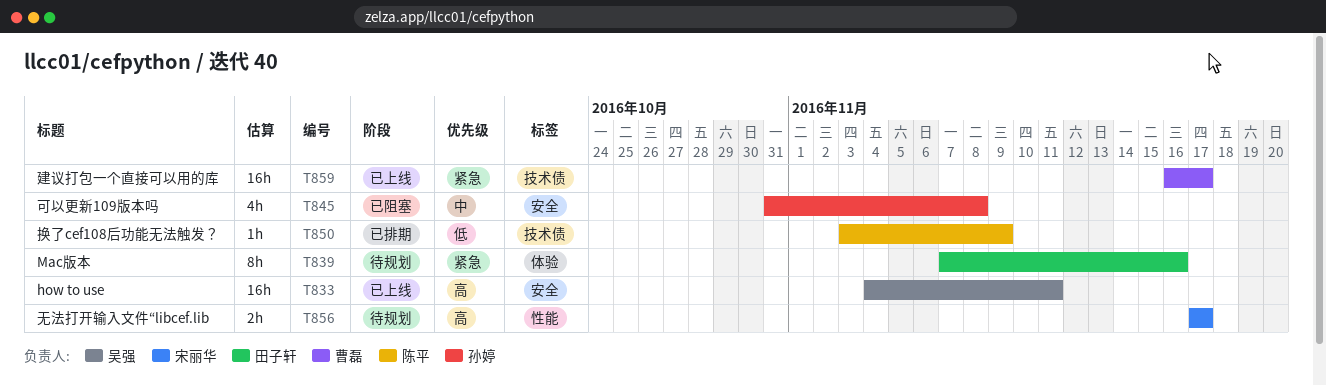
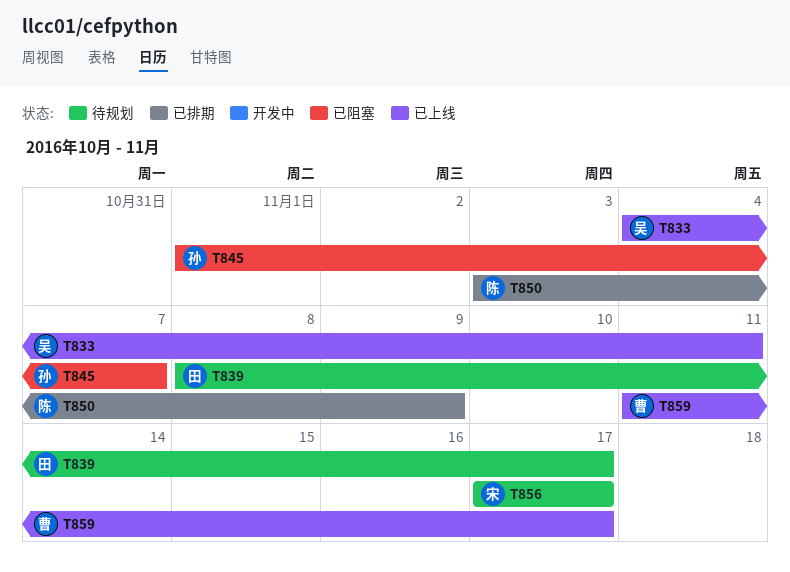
T839, start: Nov 7 -> Nov 8
T839, due: Nov 16 -> Nov 17
T845, start: Oct 31 -> Nov 1
T845, due: Nov 8 -> Nov 7
T859, start: Nov 16 -> Nov 11

